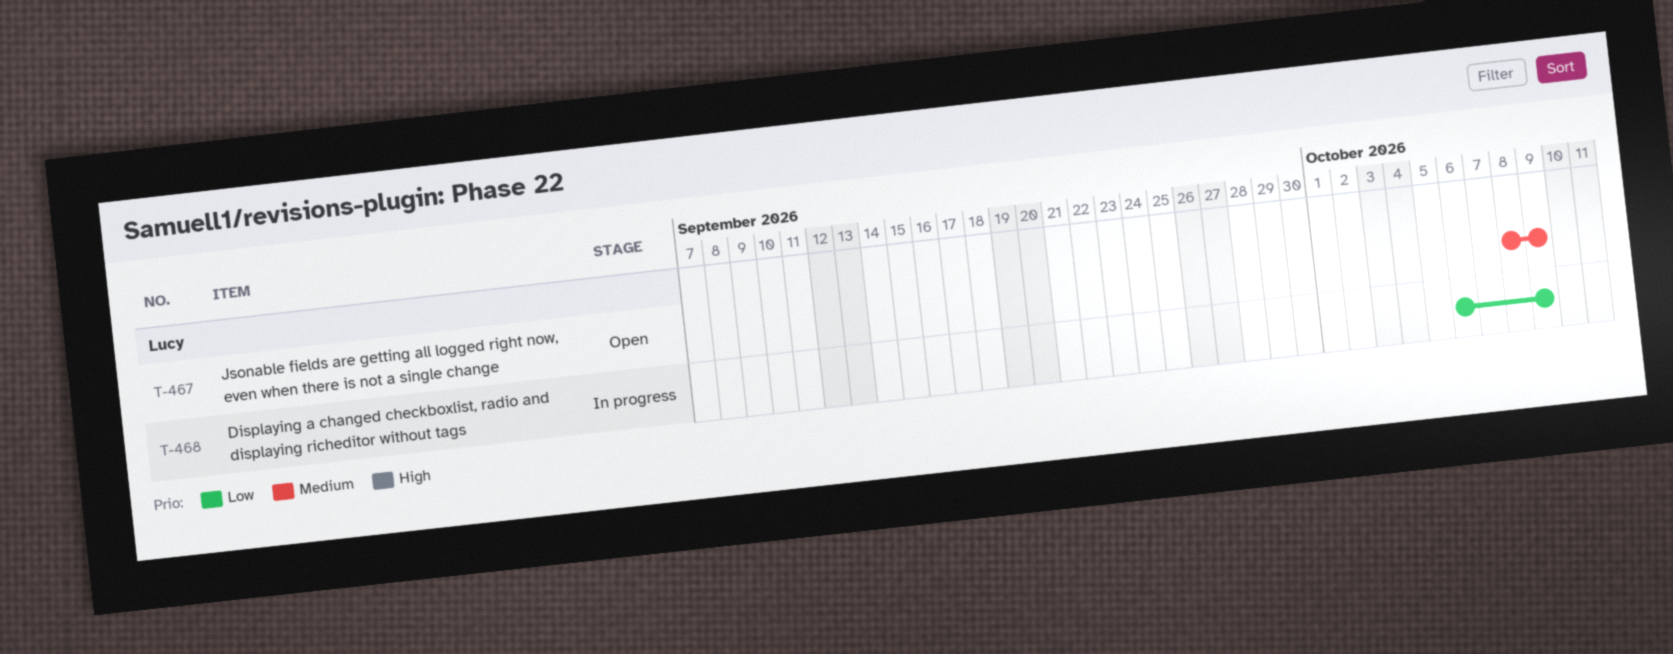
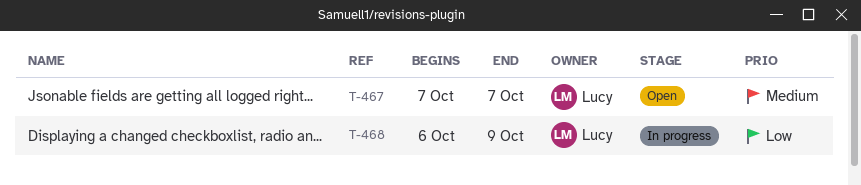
T-467, start: Oct 8 -> Oct 7
T-467, due: Oct 9 -> Oct 7

